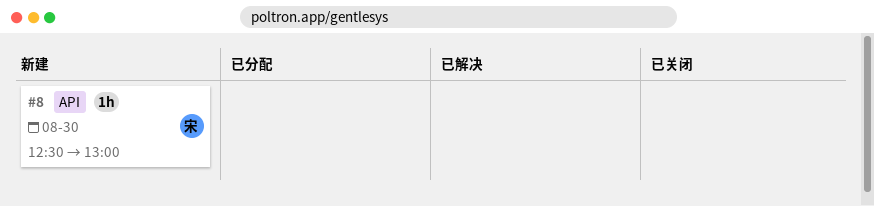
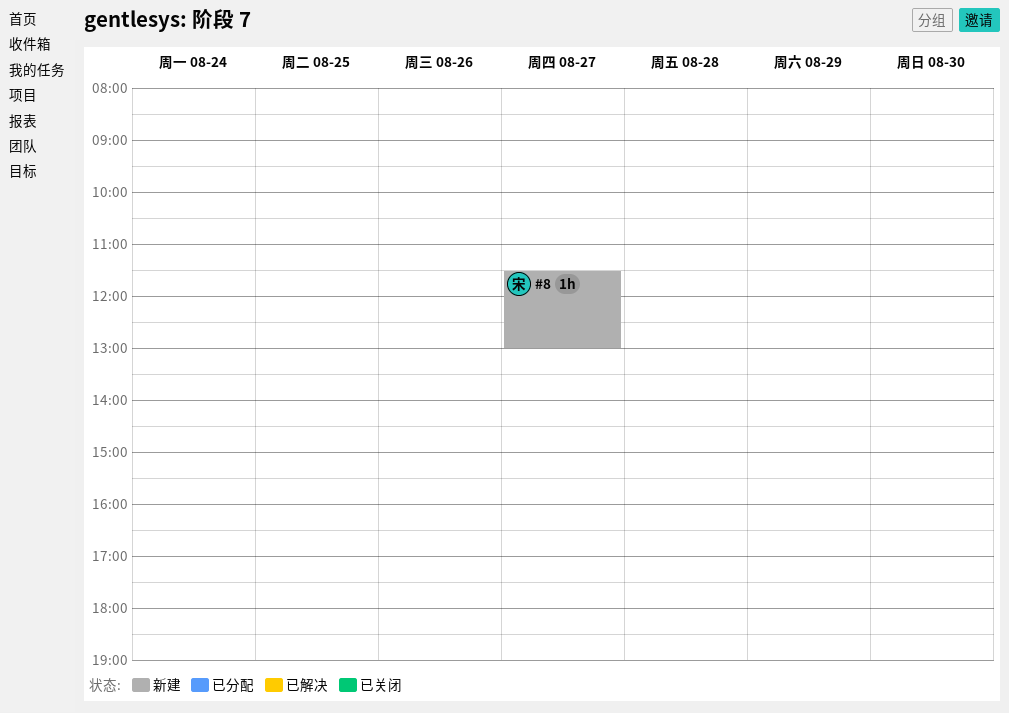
#8, day: Aug 30 -> Aug 27
#8, begins: 12:30 -> 11:30

